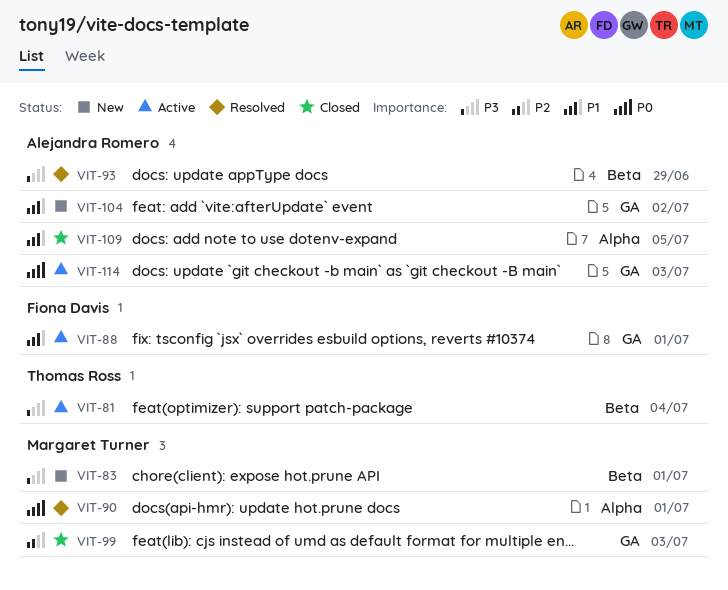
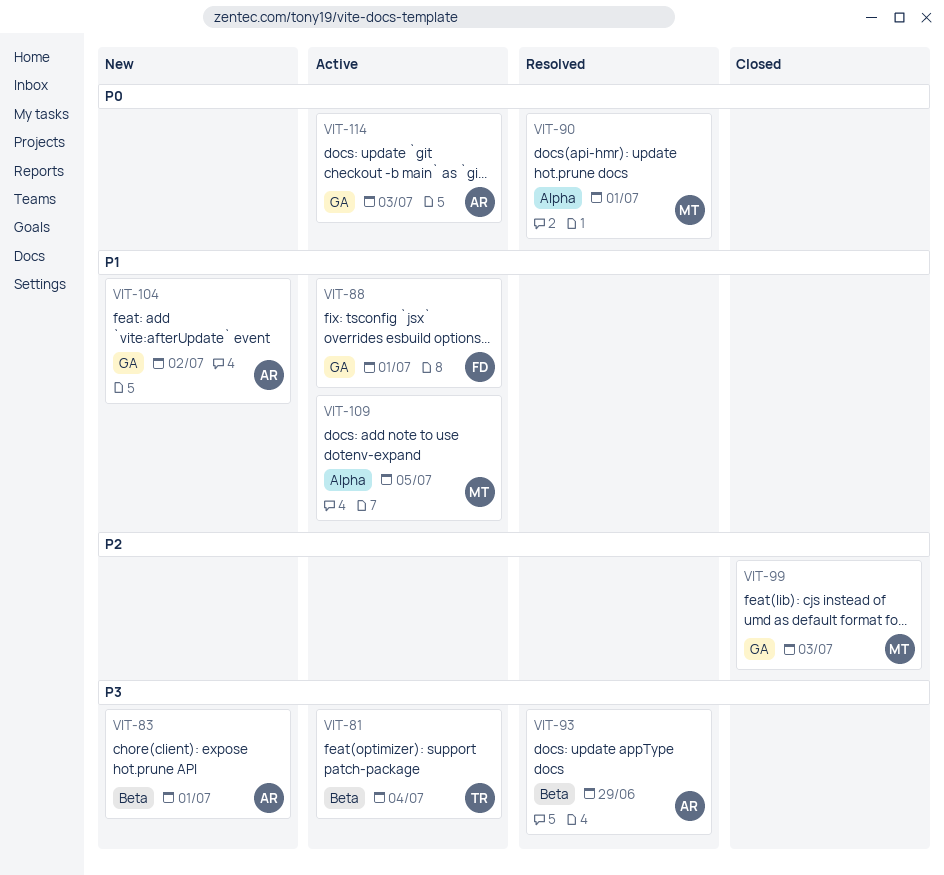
VIT-83, owner: Margaret Turner -> Alejandra Romero
VIT-109, status: Closed -> Active
VIT-109, owner: Alejandra Romero -> Margaret Turner

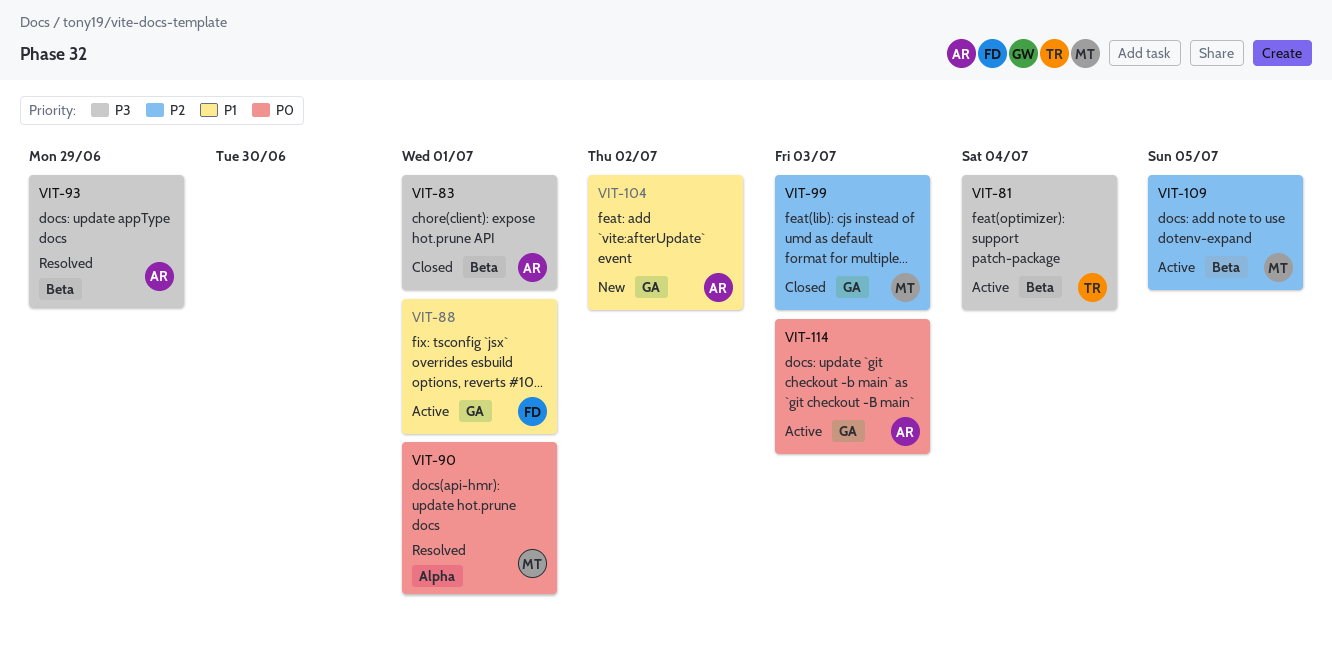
VIT-83, status: New -> Closed
VIT-109, priority: P1 -> P2
VIT-109, label: Alpha -> Beta

